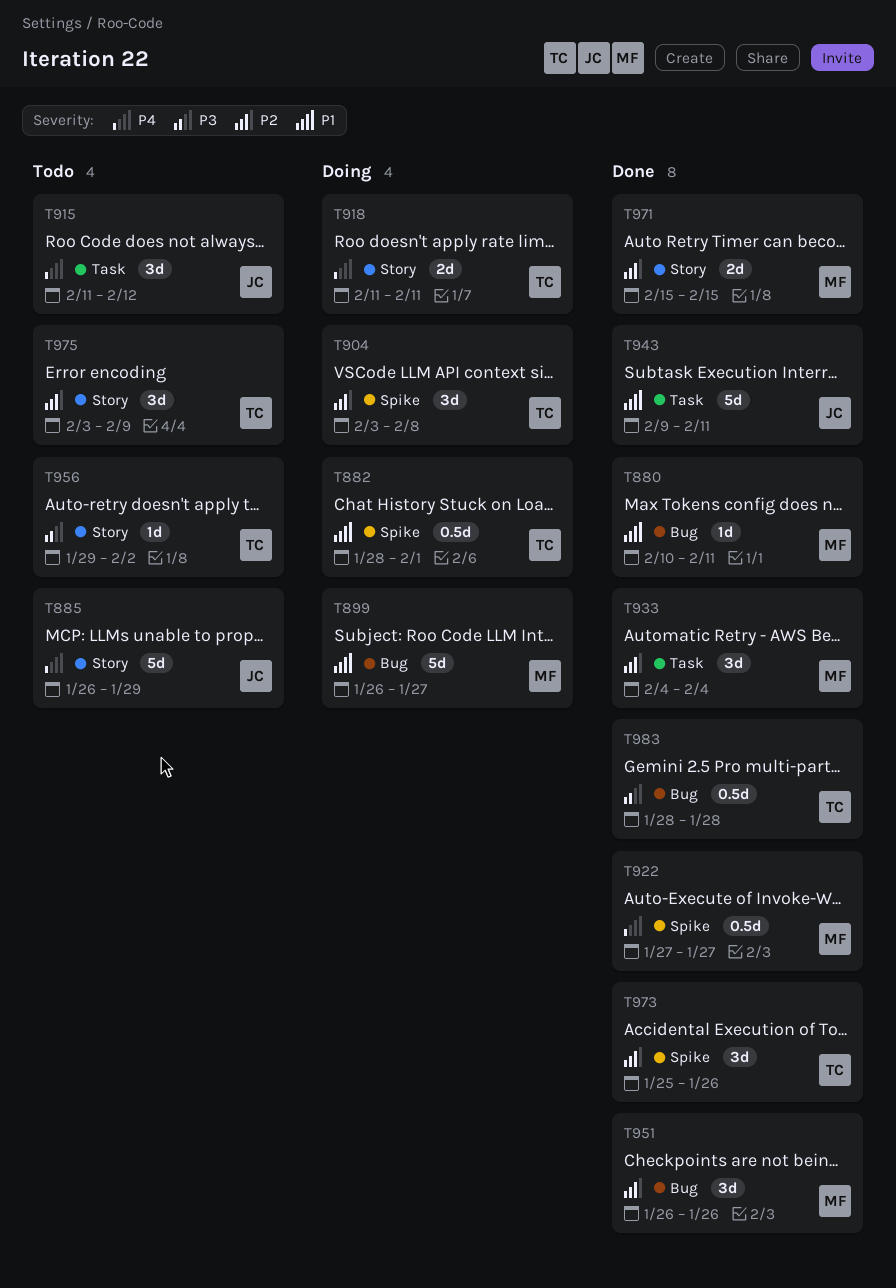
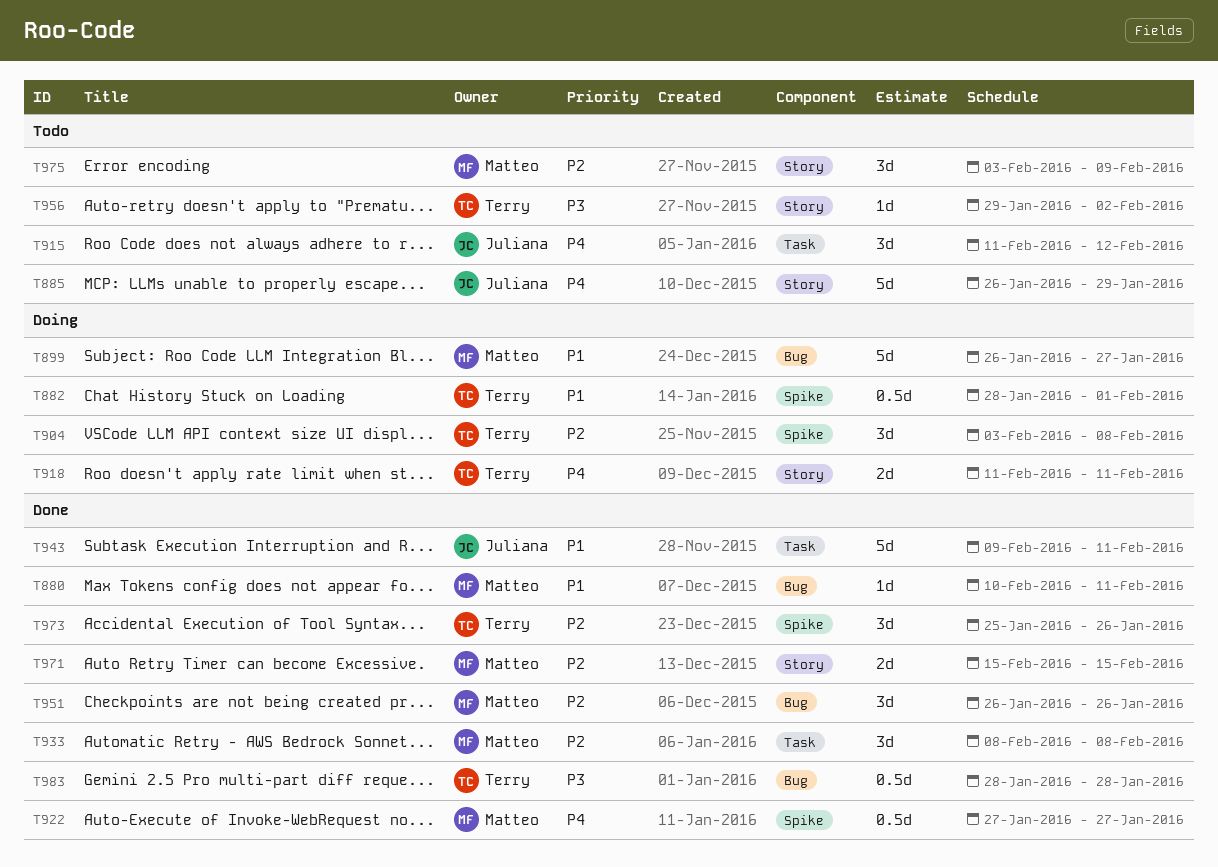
T933, start: Feb 4 -> Feb 8
T933, due: Feb 4 -> Feb 8
T975, owner: Terry -> Matteo

